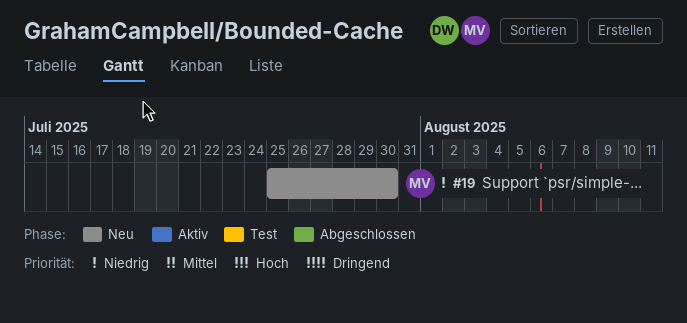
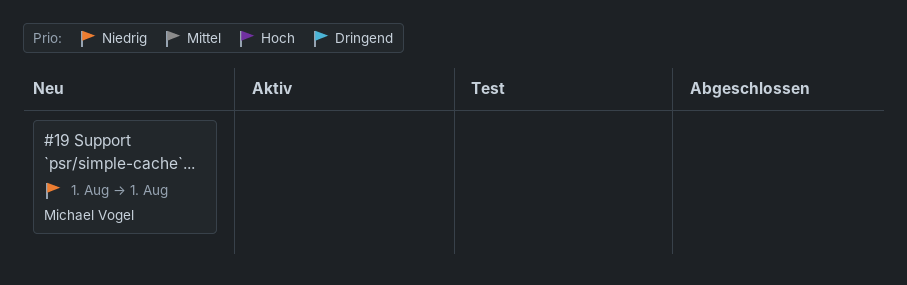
#19, start: Jul 25 -> Aug 1
#19, due: Jul 30 -> Aug 1

